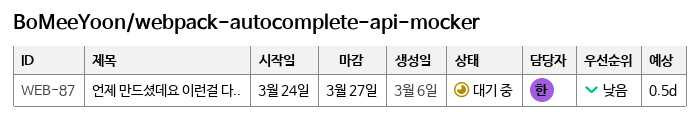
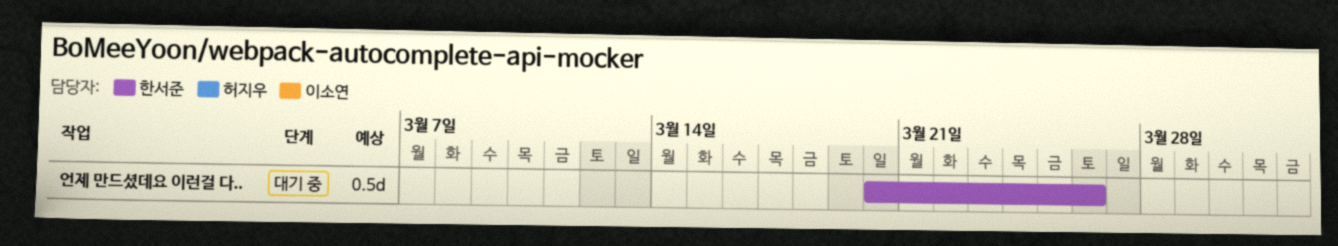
언제 만드셨데요 이런걸 다.., start: Mar 24 -> Mar 20
언제 만드셨데요 이런걸 다.., due: Mar 27 -> Mar 26

